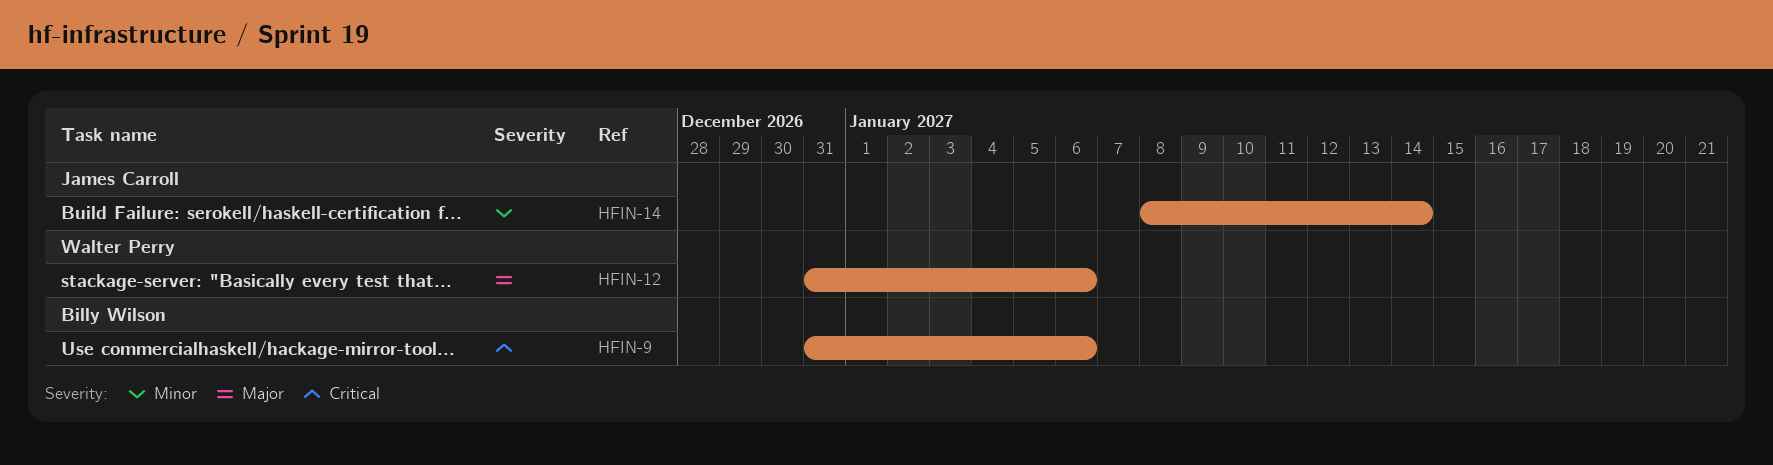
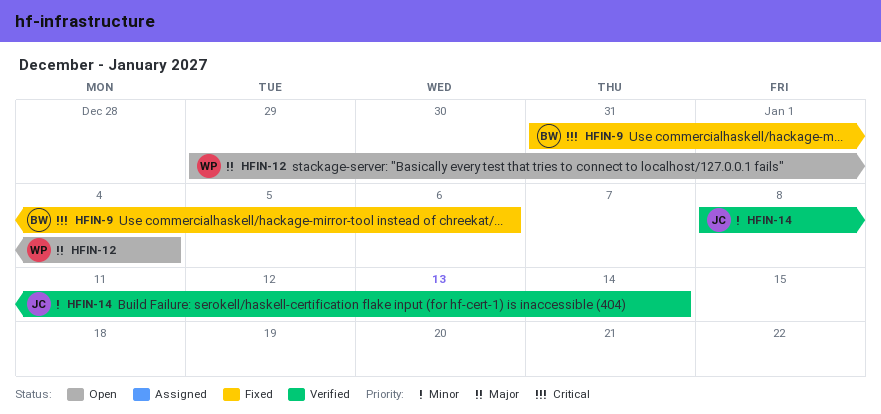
HFIN-12, start: Dec 31 -> Dec 29
HFIN-12, due: Jan 6 -> Jan 4

